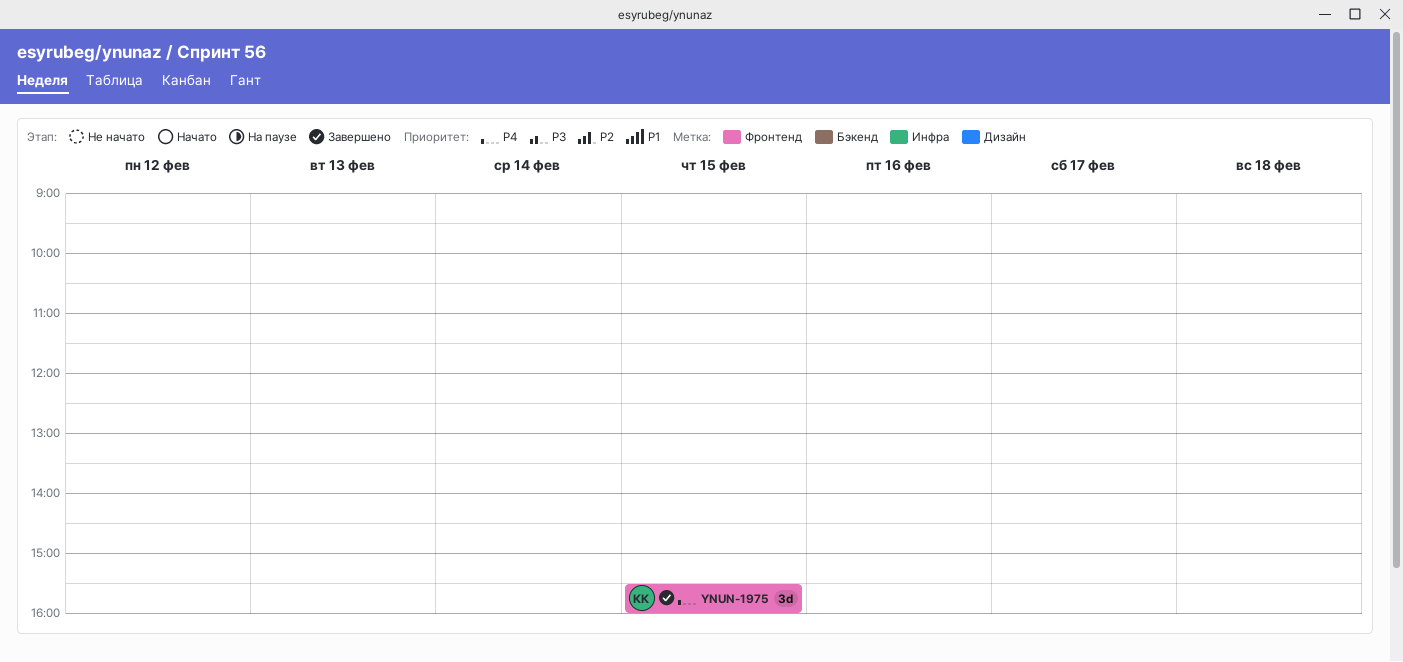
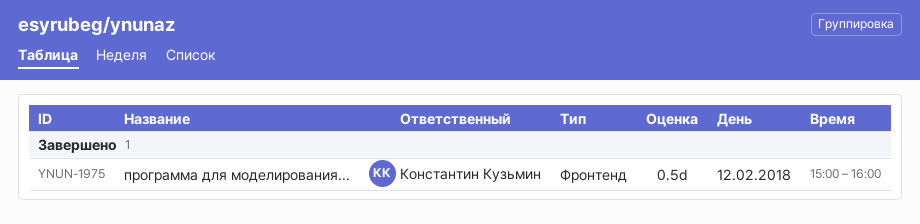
YNUN-1975, estimate: 3d -> 0.5d
YNUN-1975, day: Feb 15 -> Feb 12
YNUN-1975, begins: 15:30 -> 15:00

